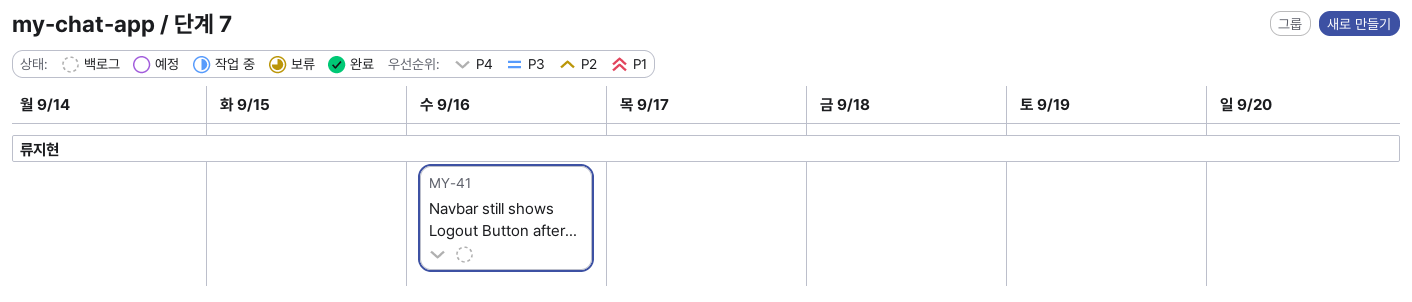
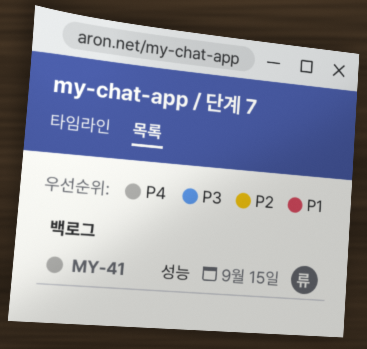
MY-41, due: Sep 16 -> Sep 15

